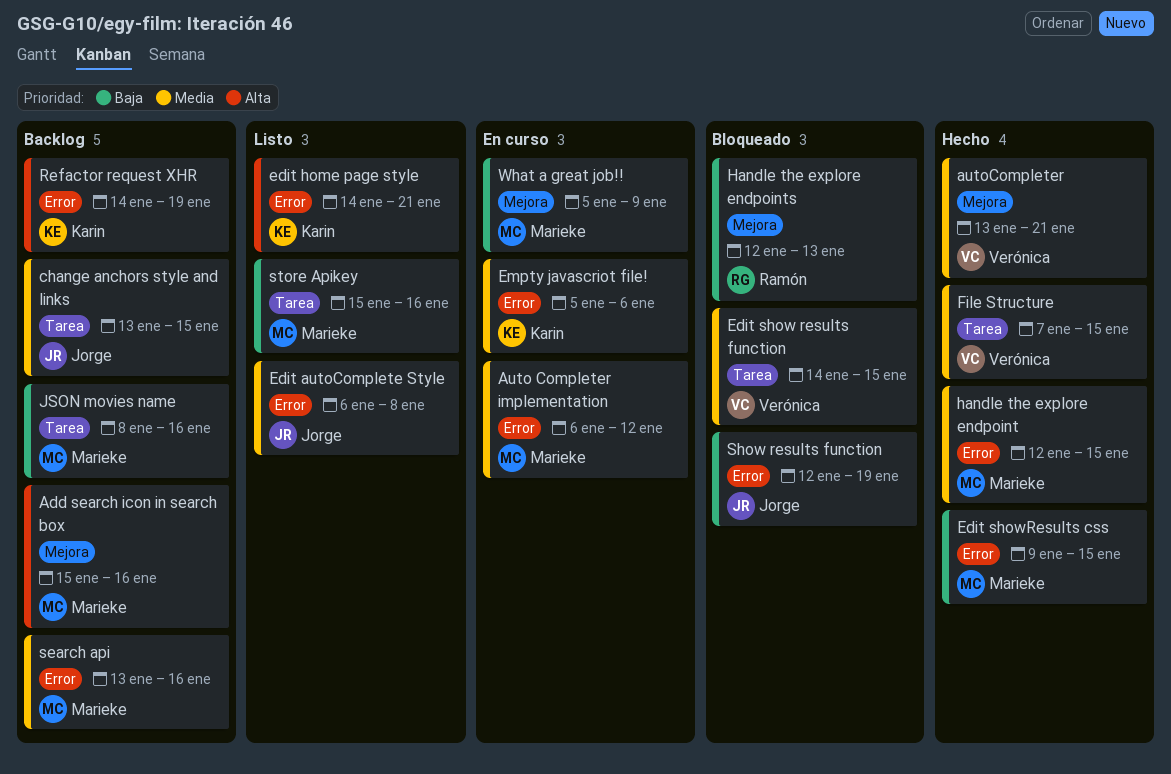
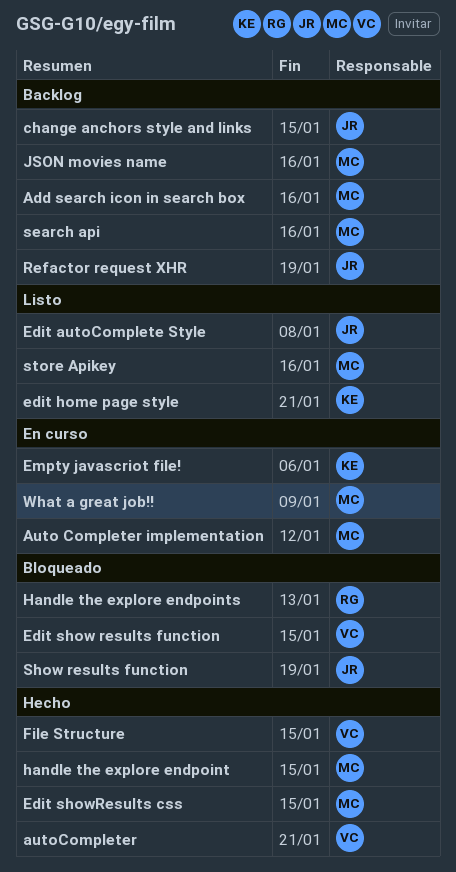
Refactor request XHR, owner: Karin -> Jorge

